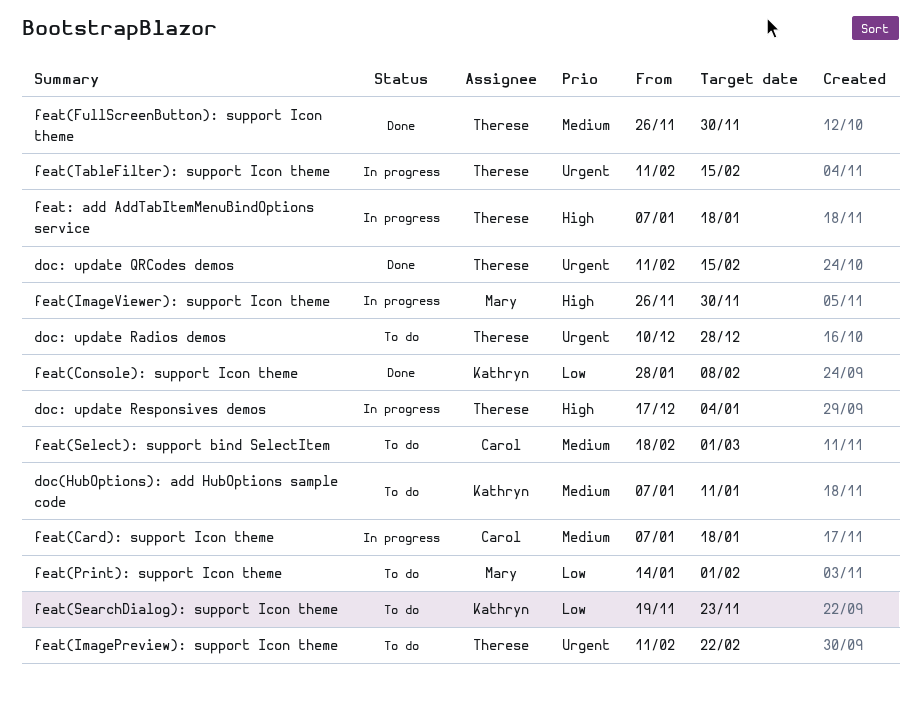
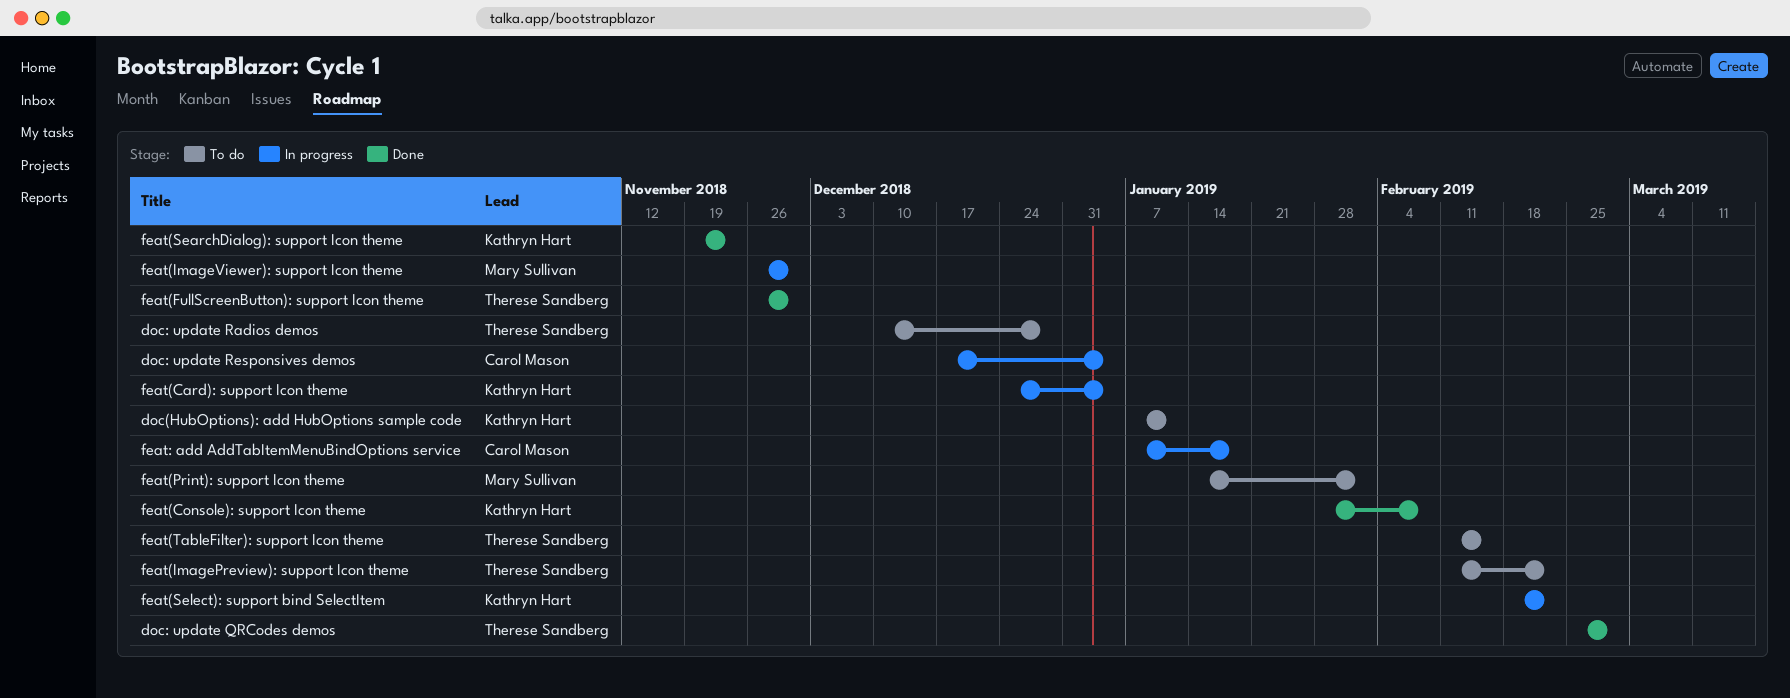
doc: update QRCodes demos, start: Feb 11 -> Feb 25
doc: update QRCodes demos, due: Feb 15 -> Mar 1
doc: update Responsives demos, owner: Therese Sandberg -> Carol Mason
feat(Card): support Icon theme, owner: Carol Mason -> Kathryn Hart
feat(Card): support Icon theme, start: Jan 7 -> Dec 24
feat(Card): support Icon theme, due: Jan 18 -> Jan 4
feat(SearchDialog): support Icon theme, status: To do -> Done
feat(Select): support bind SelectItem, status: To do -> In progress
feat(Select): support bind SelectItem, owner: Carol Mason -> Kathryn Hart
feat(Select): support bind SelectItem, due: Mar 1 -> Feb 22
feat(TableFilter): support Icon theme, status: In progress -> To do
feat: add AddTabItemMenuBindOptions service, owner: Therese Sandberg -> Carol Mason

